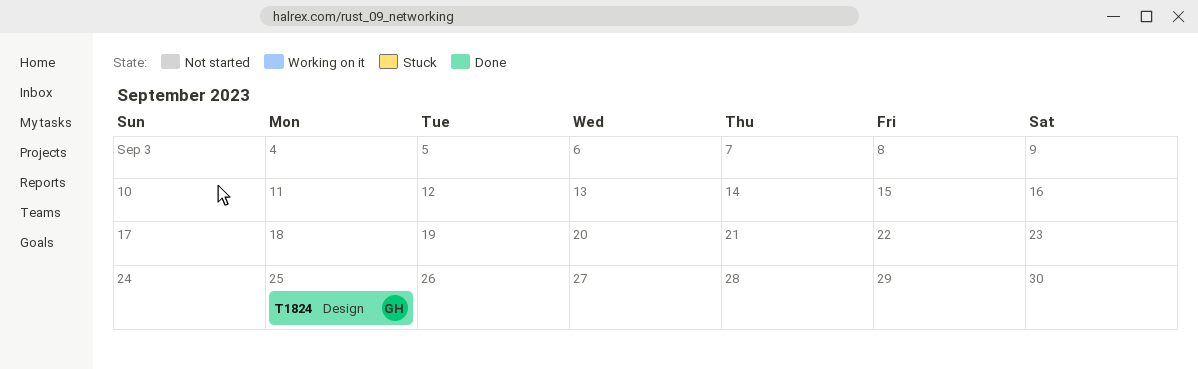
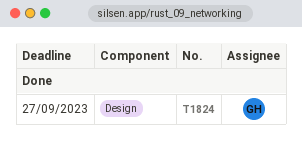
T1824, due: Sep 25 -> Sep 27

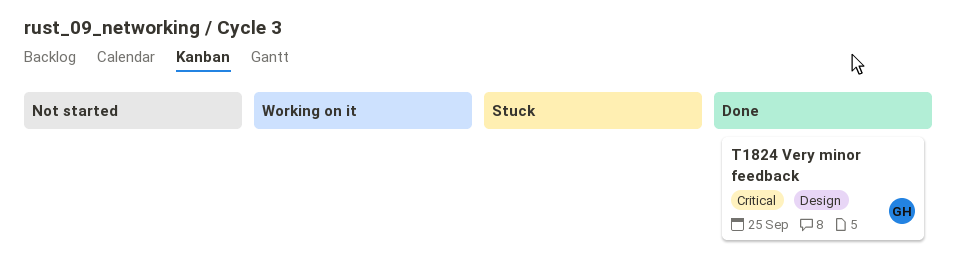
T1824, due: Sep 27 -> Sep 25

